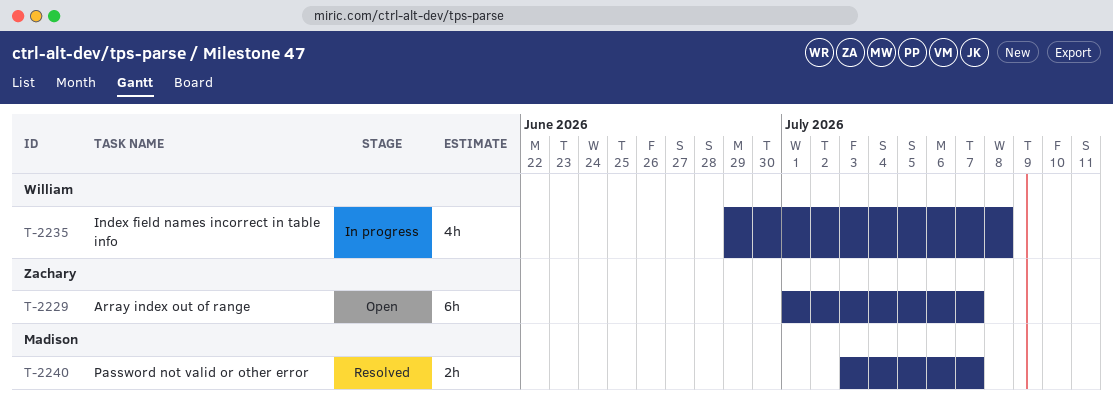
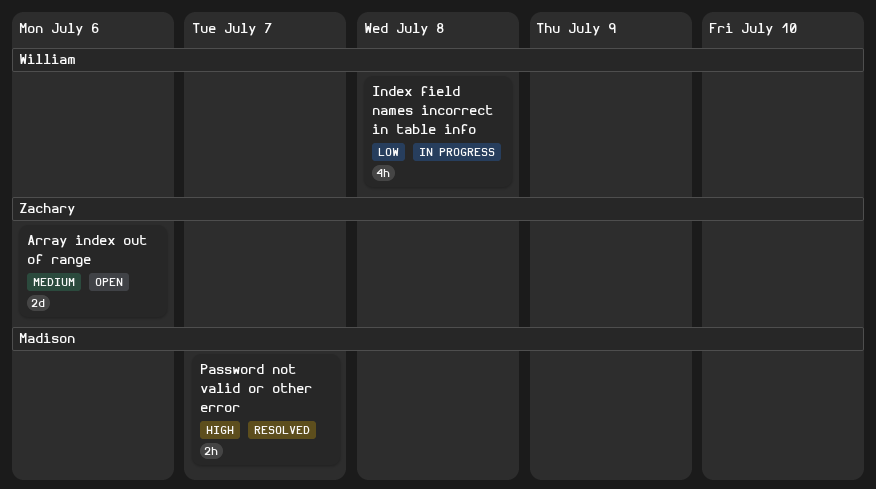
Array index out of range, estimate: 6h -> 2d
Array index out of range, due: Jul 7 -> Jul 6

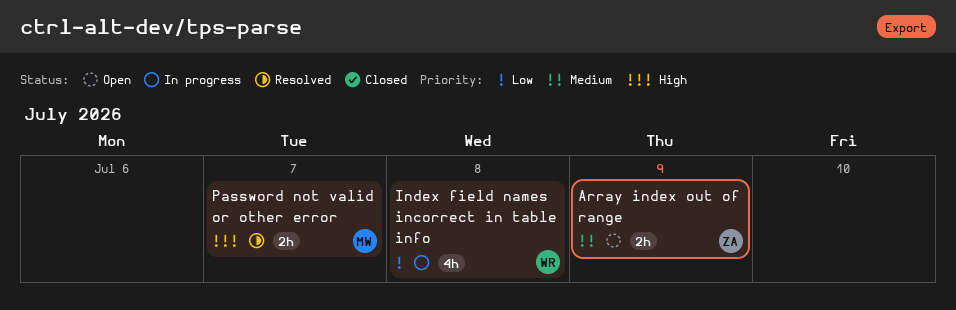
Array index out of range, estimate: 2d -> 2h
Array index out of range, due: Jul 6 -> Jul 9

